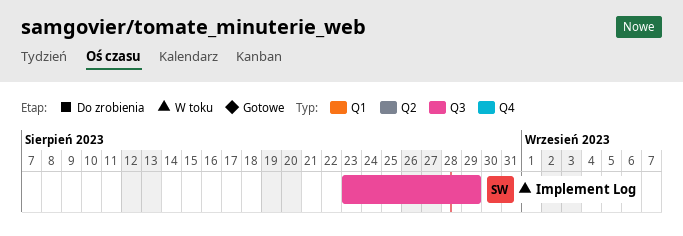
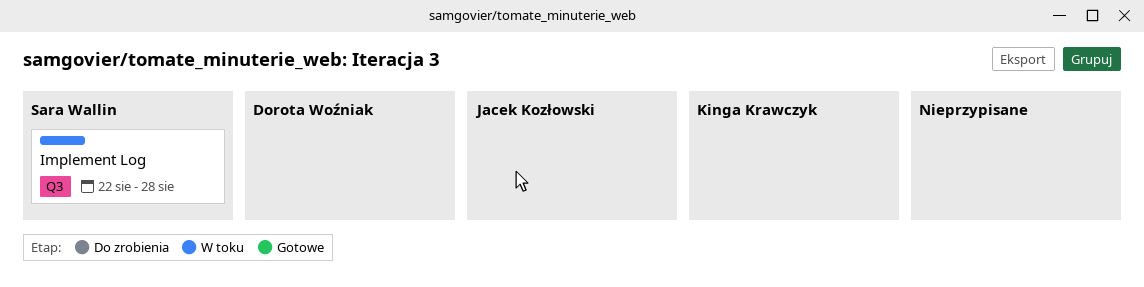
Implement Log, start: Aug 23 -> Aug 22
Implement Log, due: Aug 29 -> Aug 28

